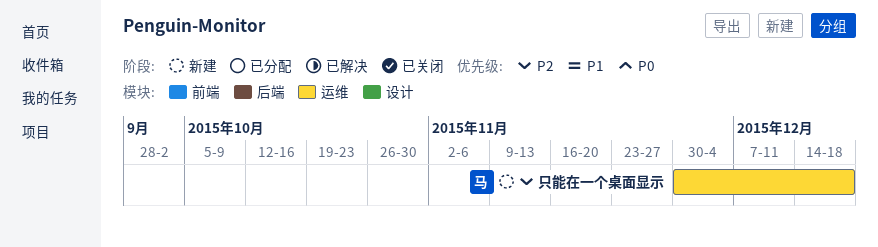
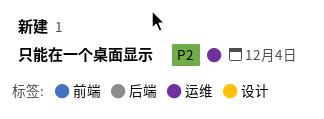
只能在一个桌面显示, due: Dec 18 -> Dec 4

